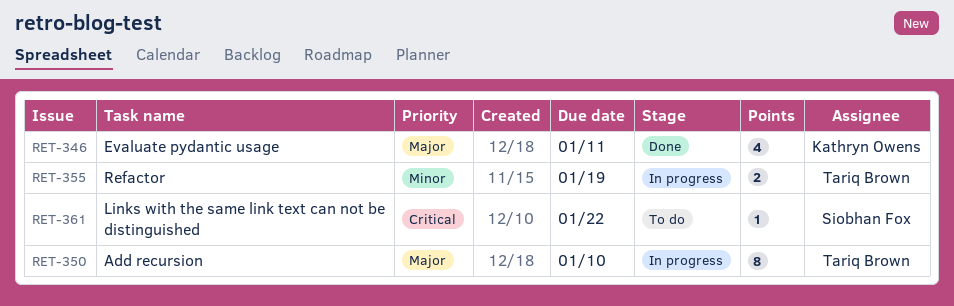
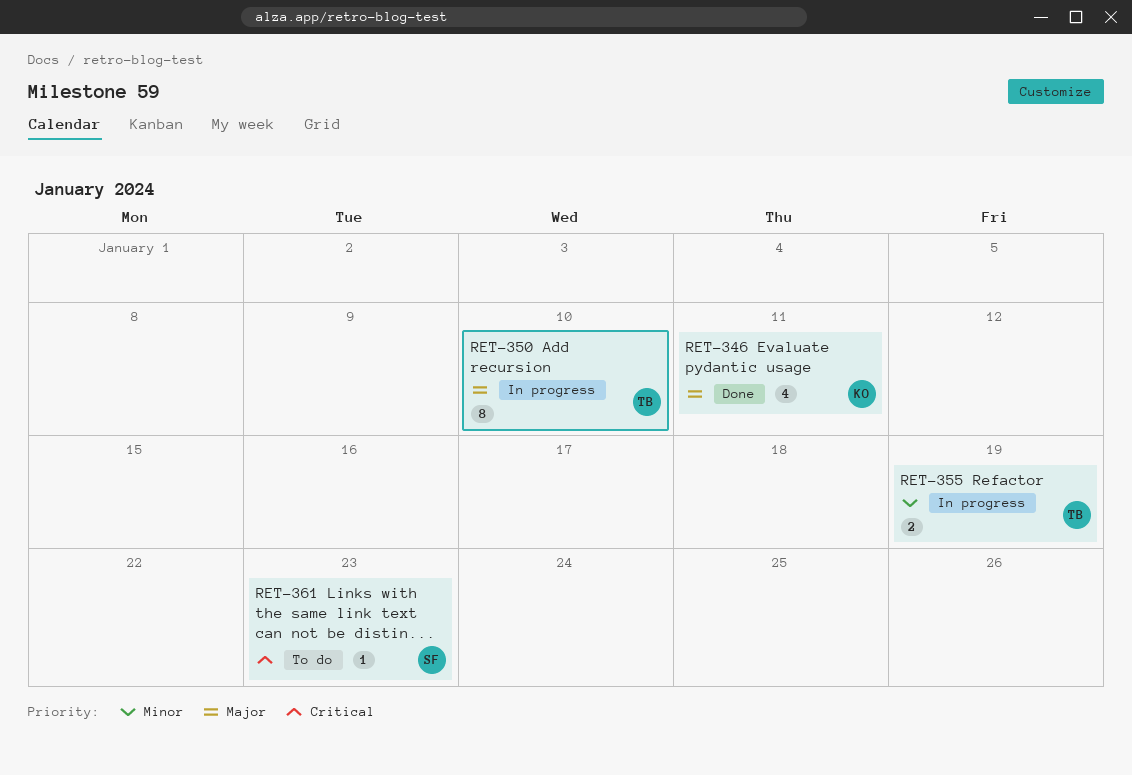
RET-361, due: Jan 22 -> Jan 23

